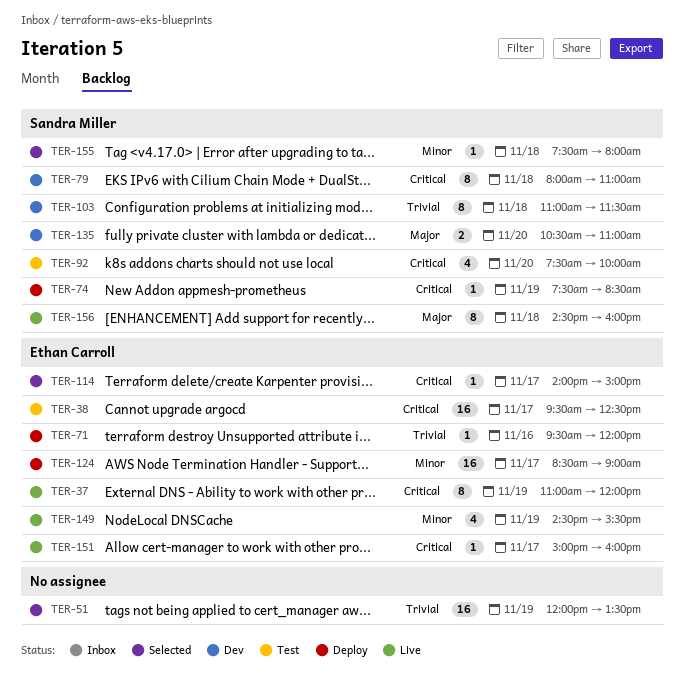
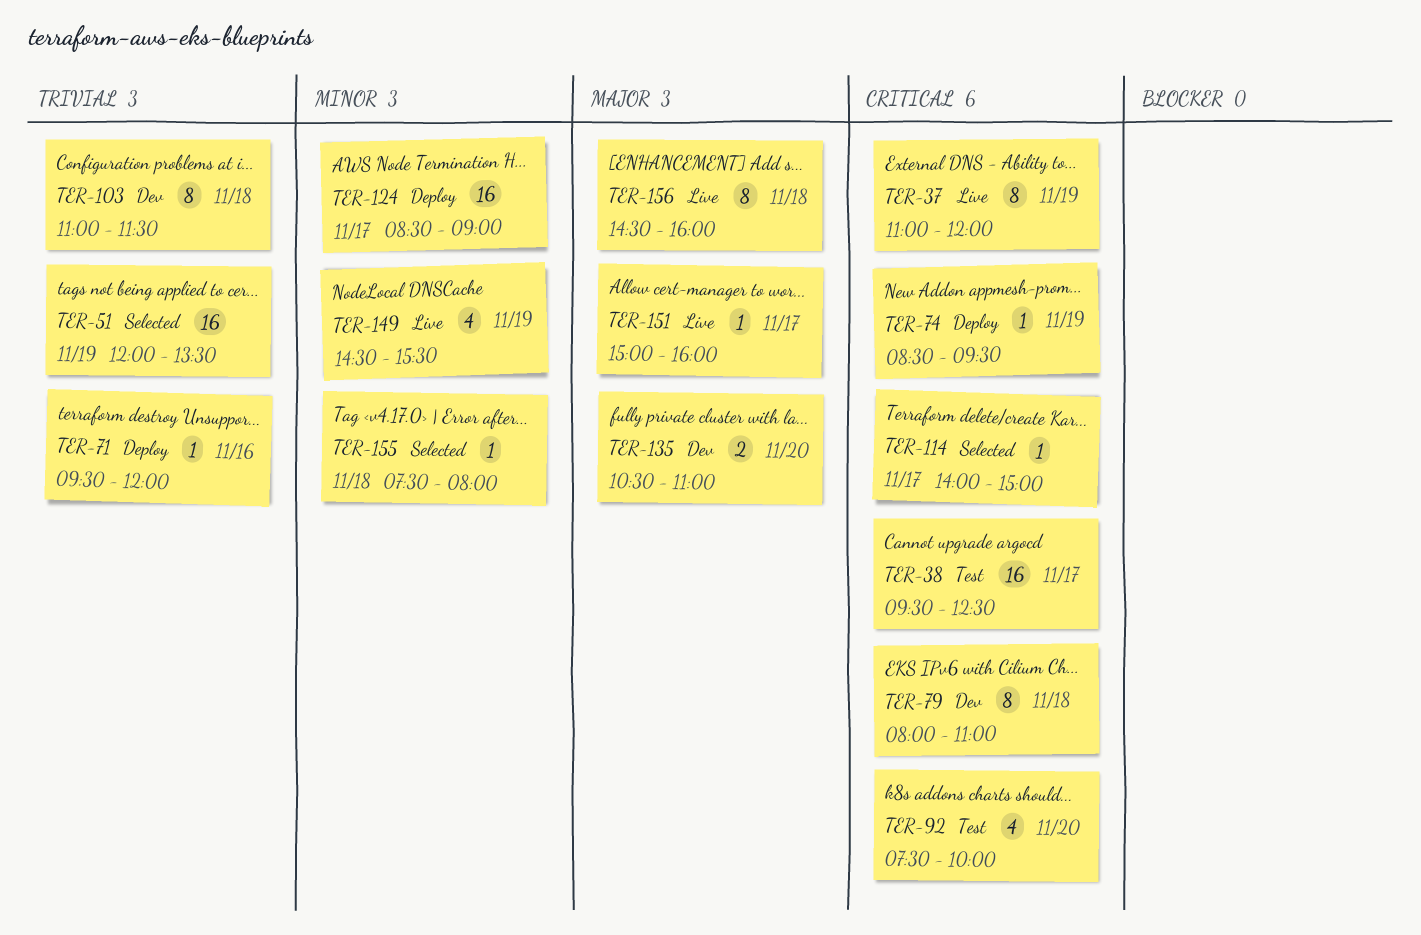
TER-74, begins: 07:30 -> 08:30
TER-74, ends: 08:30 -> 09:30
TER-151, priority: Critical -> Major

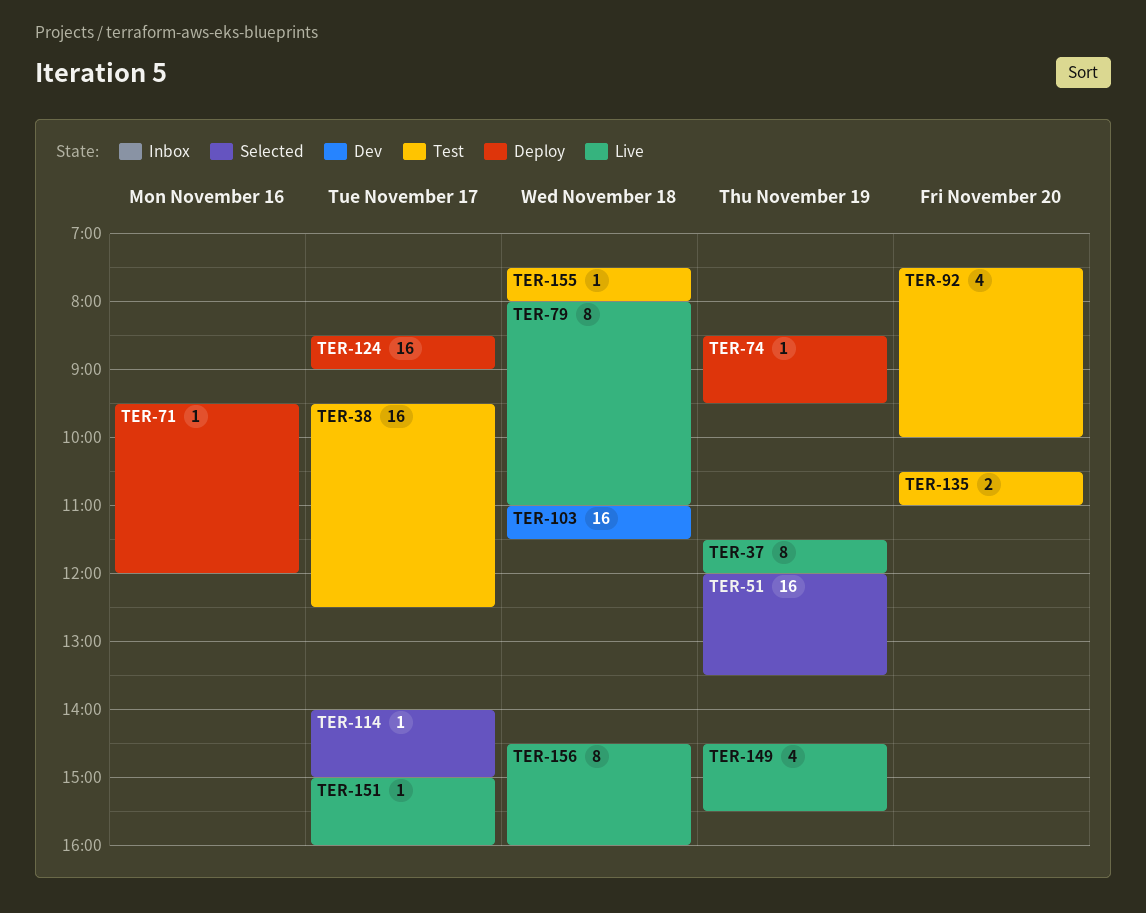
TER-37, begins: 11:00 -> 11:30
TER-79, status: Dev -> Live
TER-103, estimate: 8 -> 16
TER-135, status: Dev -> Test
TER-155, status: Selected -> Test

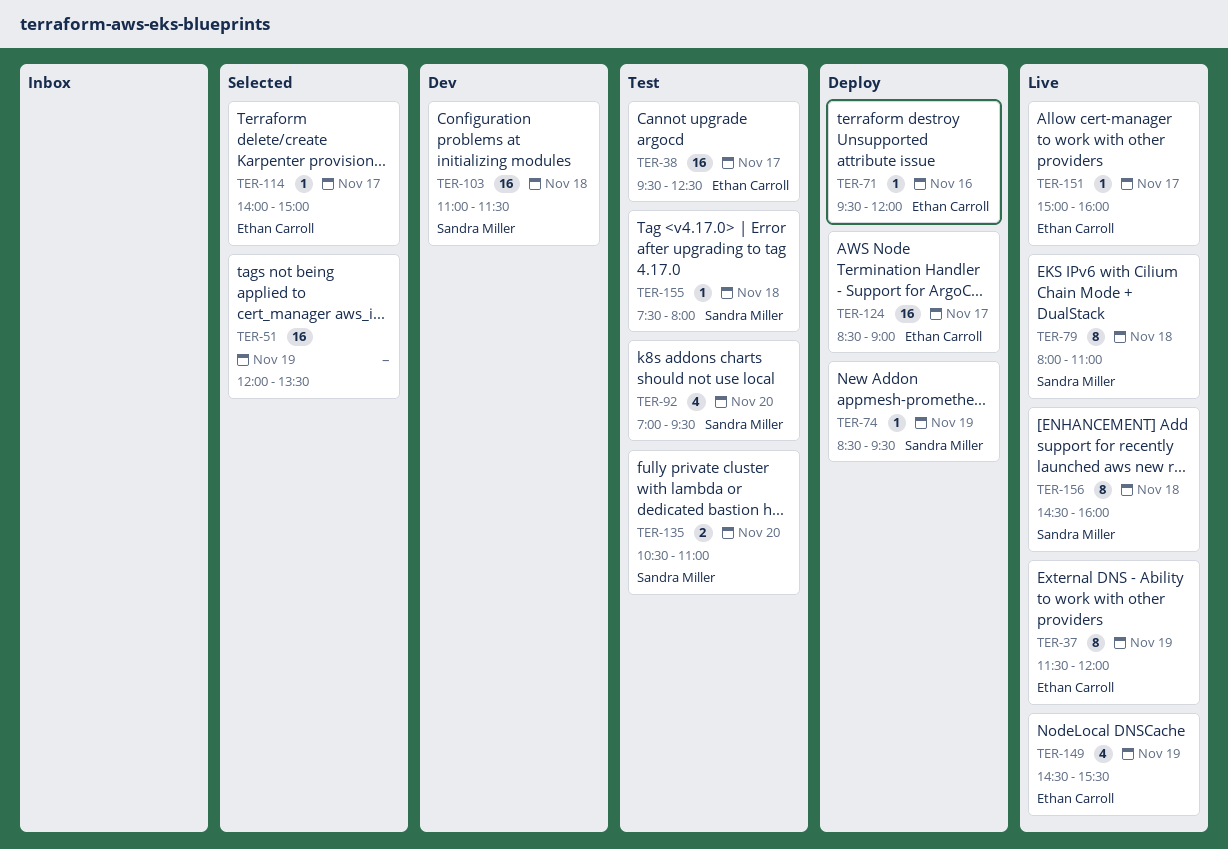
TER-92, begins: 07:30 -> 07:00
TER-92, ends: 10:00 -> 09:30

